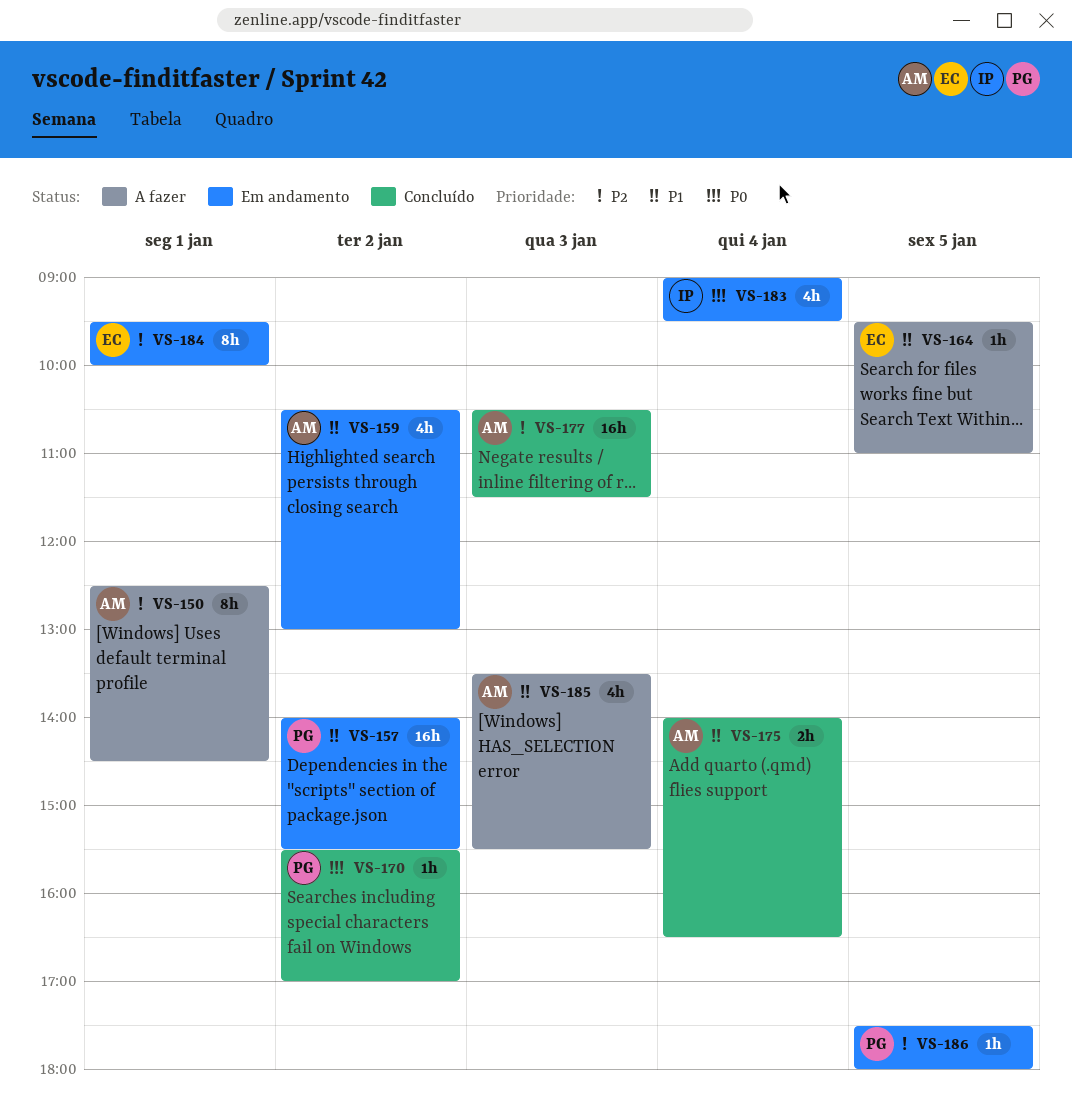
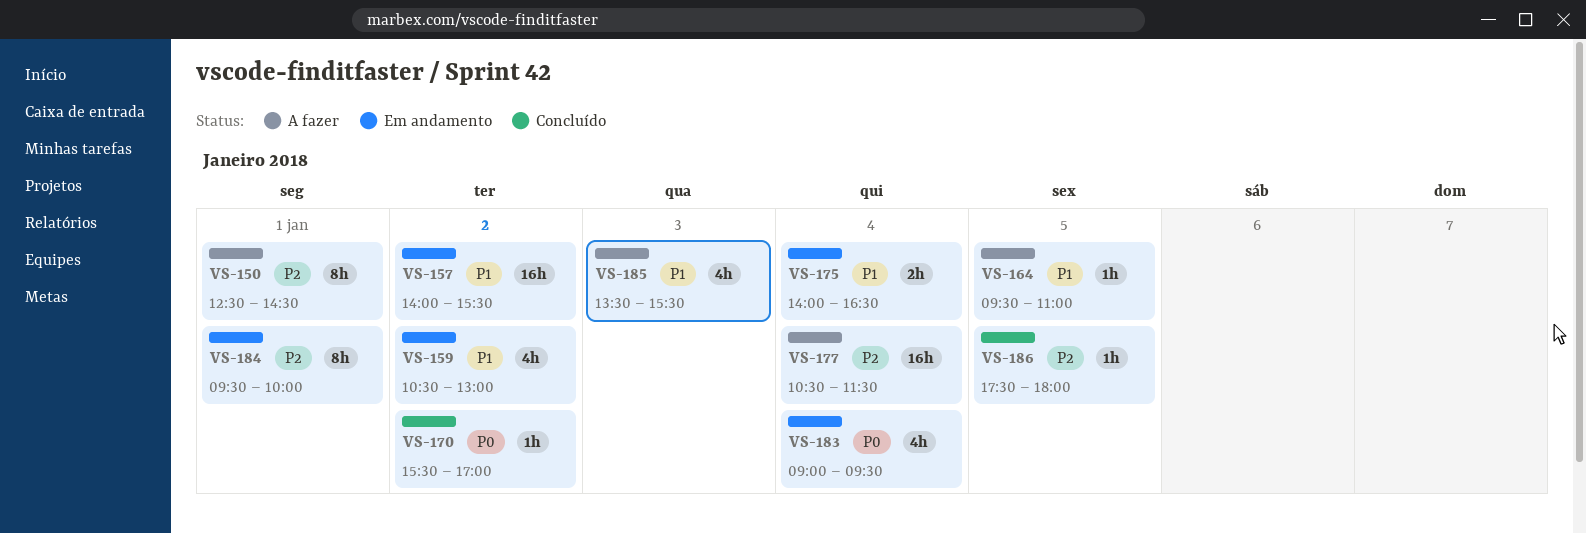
VS-175, status: Concluído -> Em andamento
VS-177, status: Concluído -> A fazer
VS-177, day: Jan 3 -> Jan 4
VS-186, status: Em andamento -> Concluído

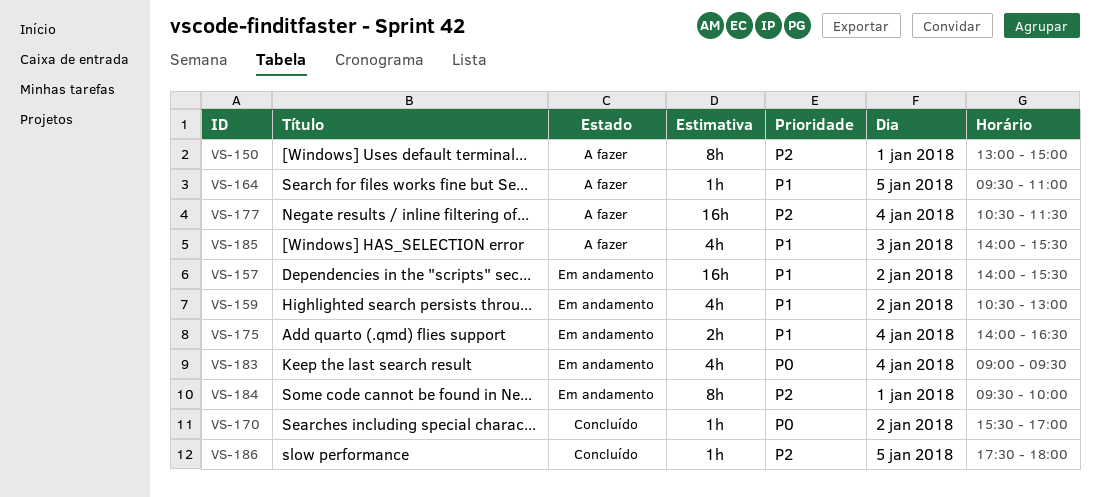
VS-150, begins: 12:30 -> 13:00
VS-150, ends: 14:30 -> 15:00
VS-185, begins: 13:30 -> 14:00

